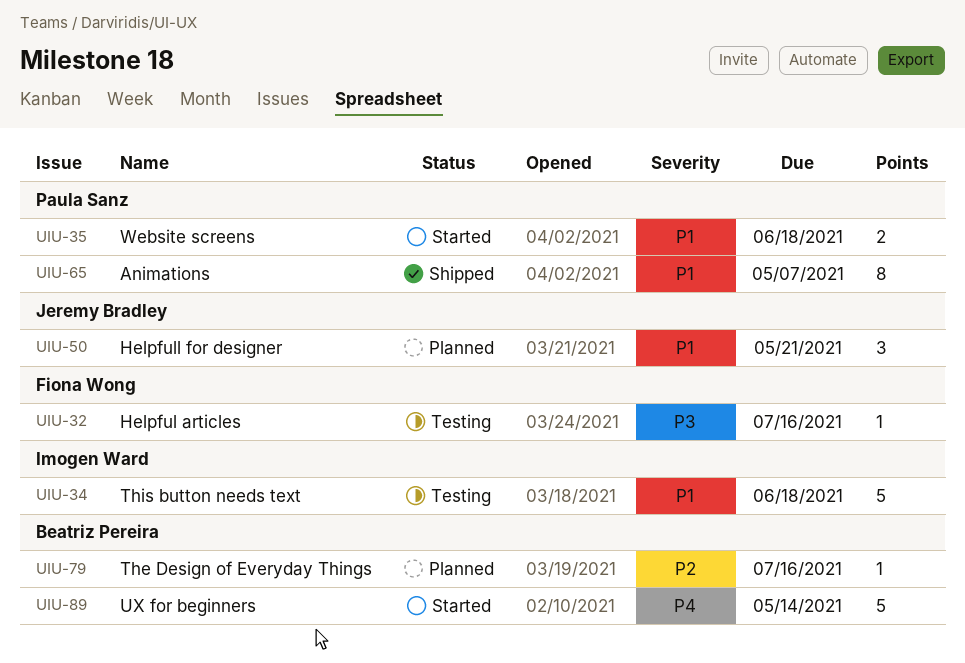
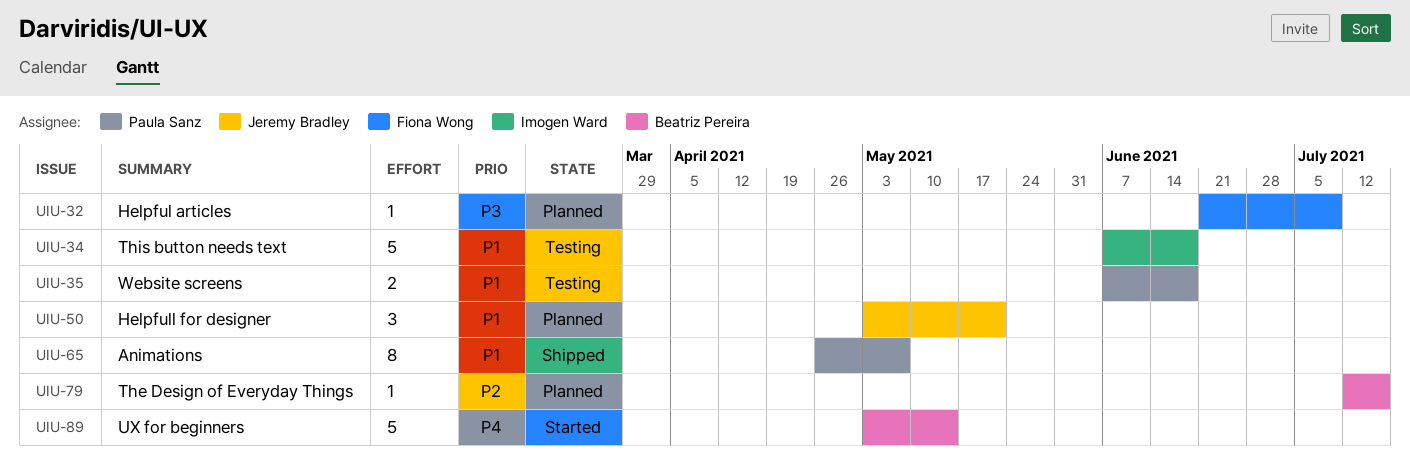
UIU-32, status: Testing -> Planned
UIU-32, due: Jul 16 -> Jul 9
UIU-35, status: Started -> Testing

